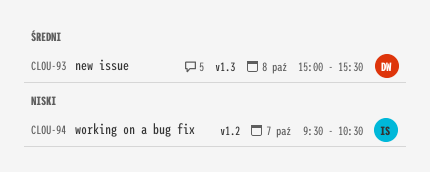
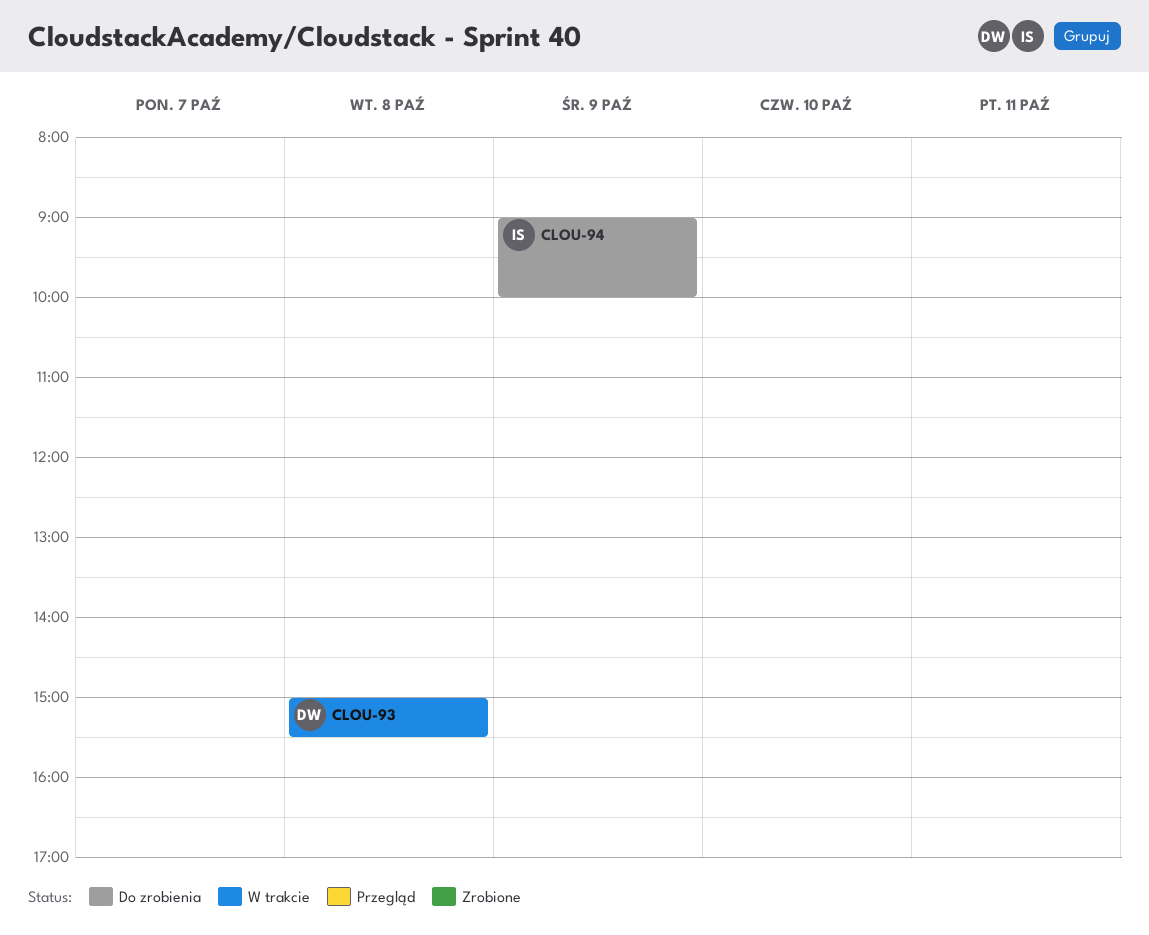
CLOU-94, day: Oct 7 -> Oct 9
CLOU-94, begins: 09:30 -> 09:00
CLOU-94, ends: 10:30 -> 10:00

